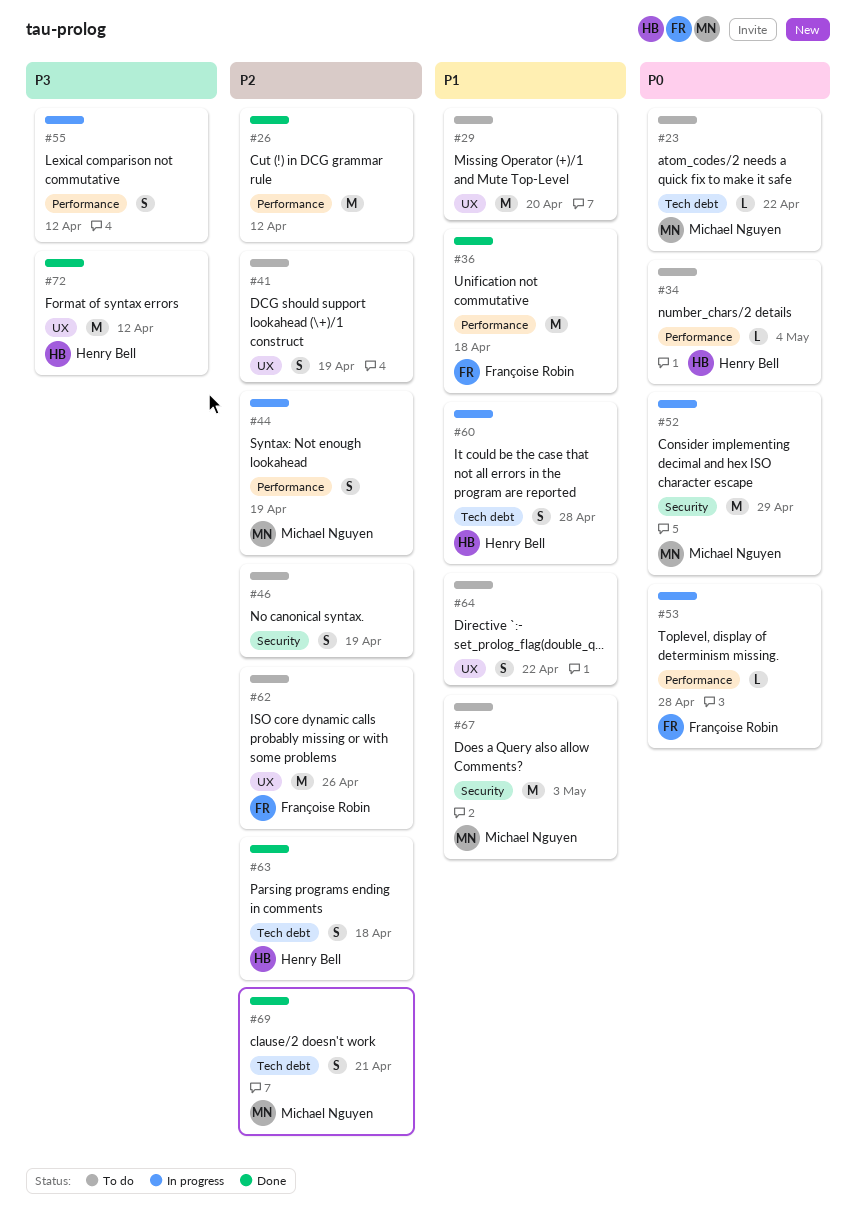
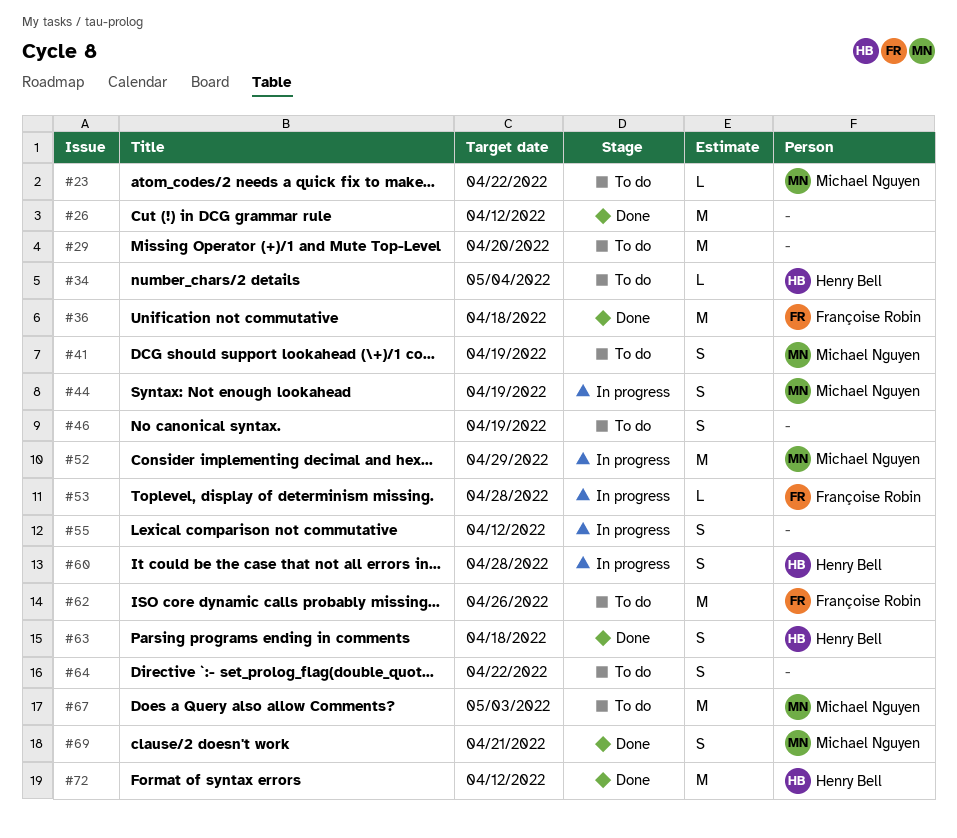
#41, owner: none -> Michael Nguyen

